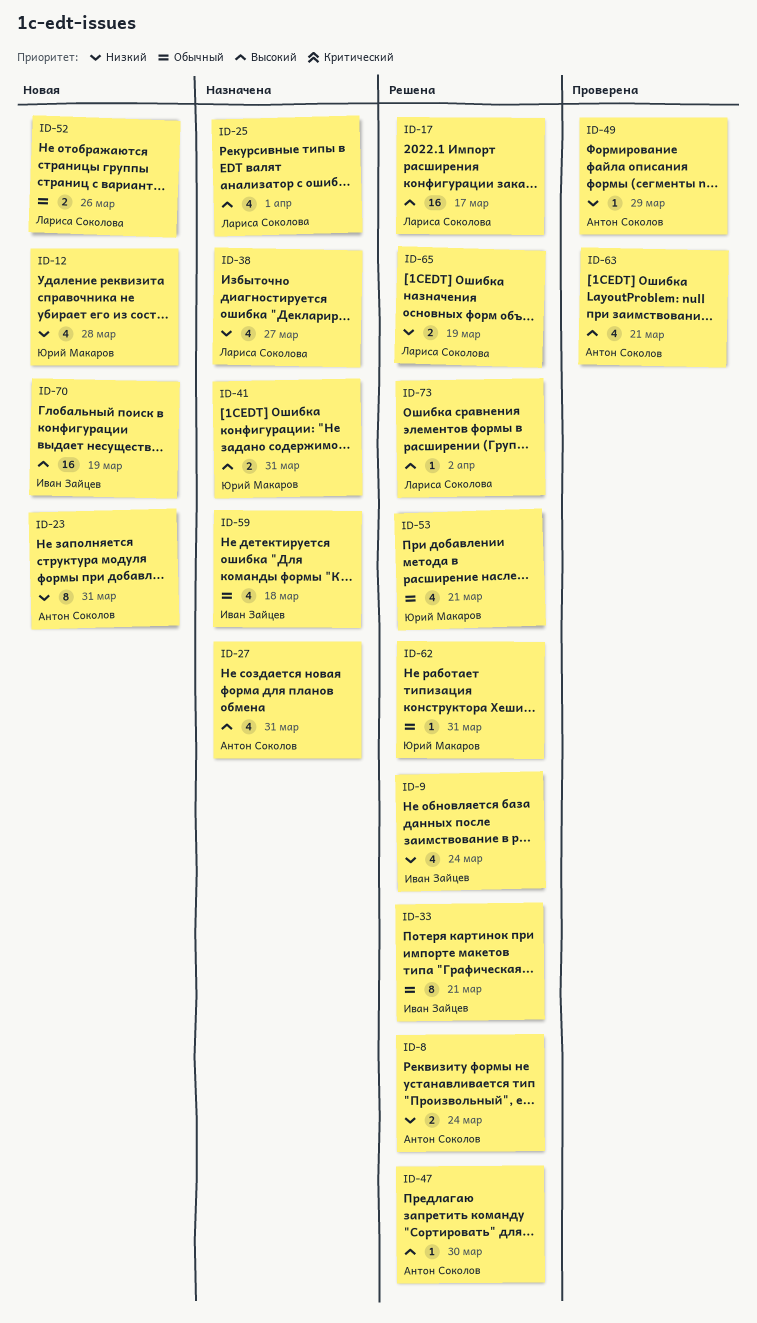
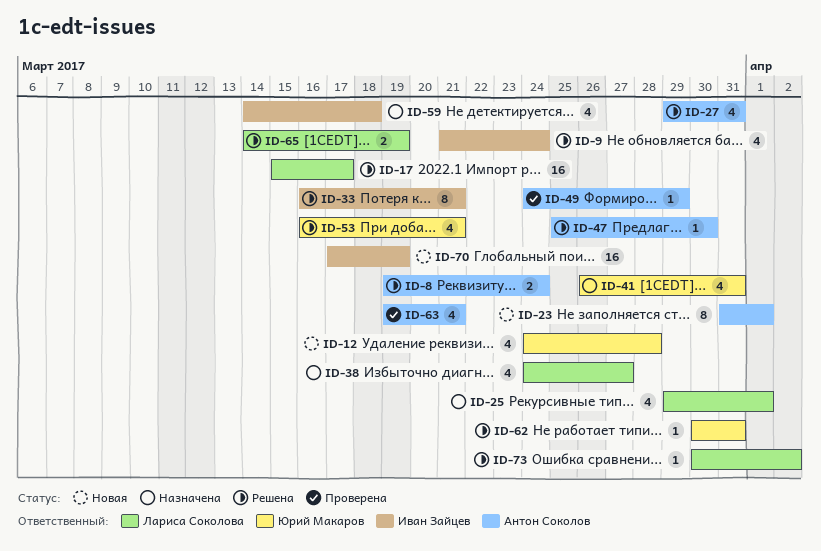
ID-23, due: Mar 31 -> Apr 1
ID-27, status: Назначена -> Решена
ID-41, estimate: 2 -> 4
ID-52: present -> none

